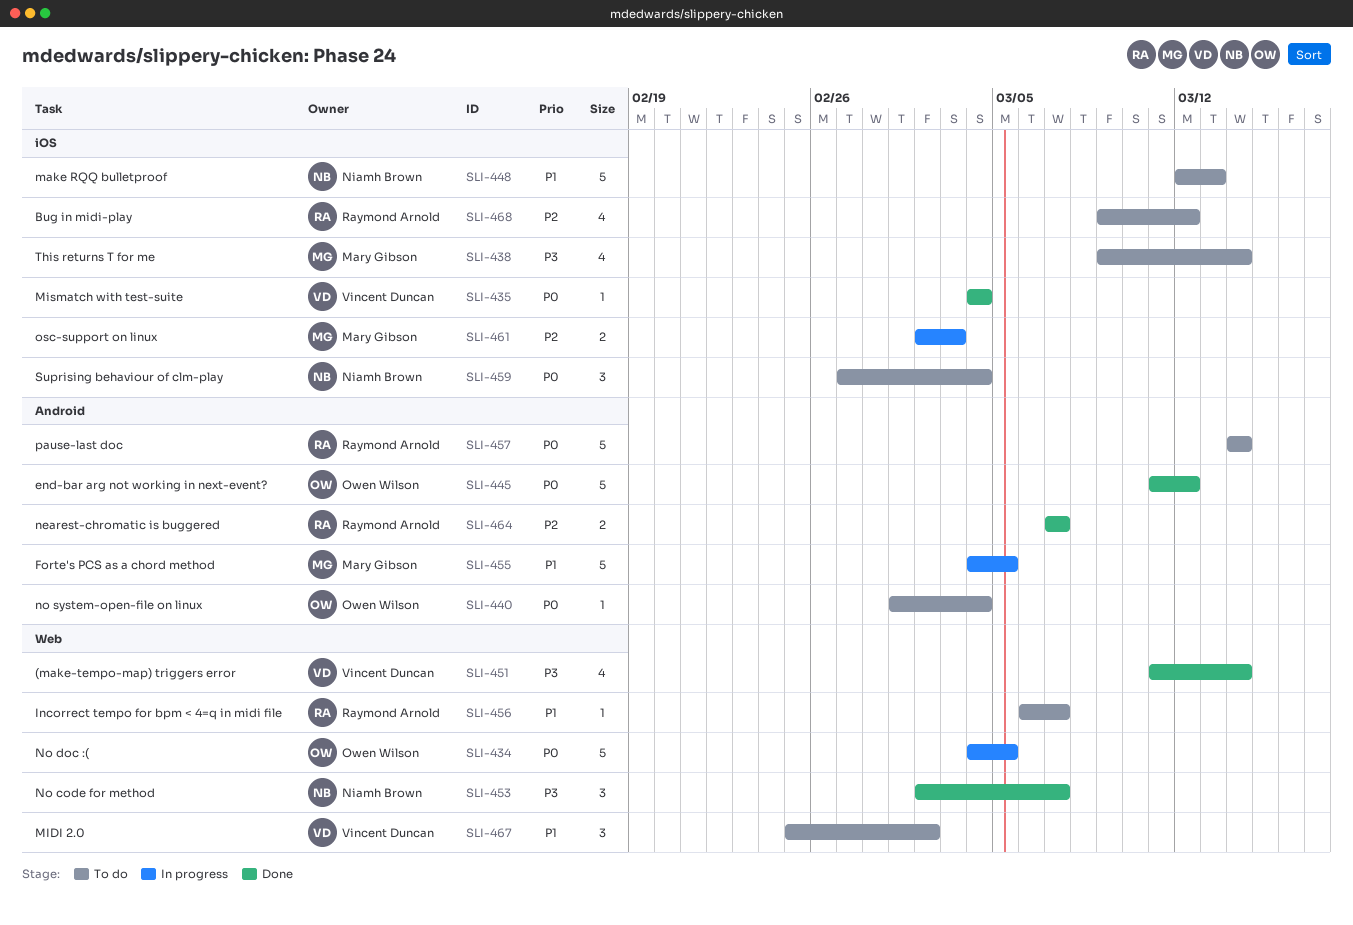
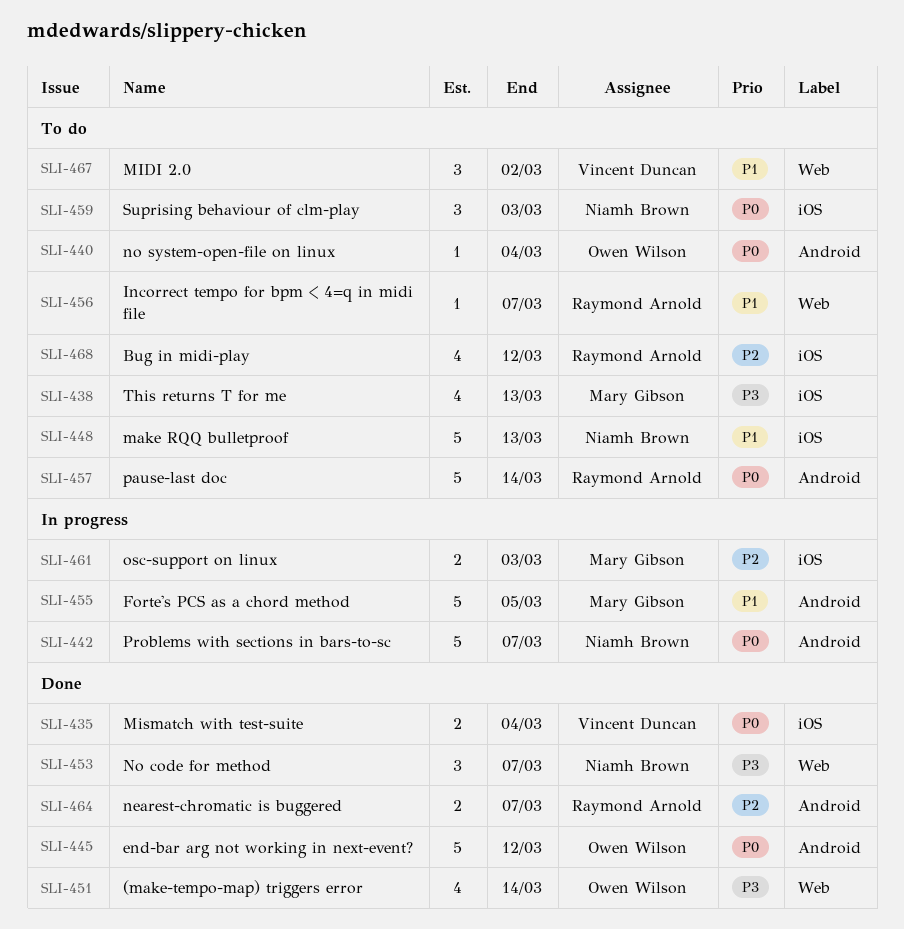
SLI-434: present -> none
SLI-435, estimate: 1 -> 2
SLI-438, due: Mar 14 -> Mar 13
SLI-442: none -> present
SLI-451, owner: Vincent Duncan -> Owen Wilson
SLI-459, due: Mar 4 -> Mar 3

